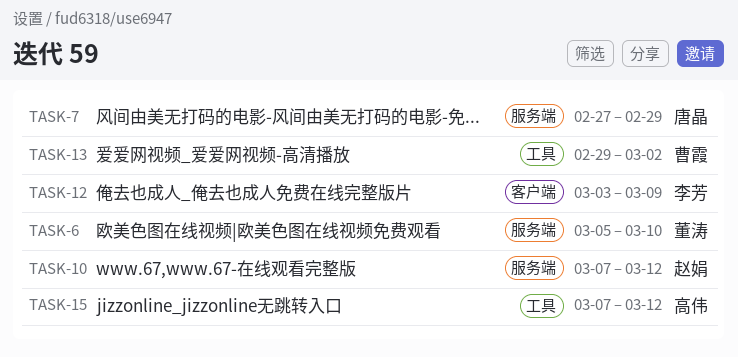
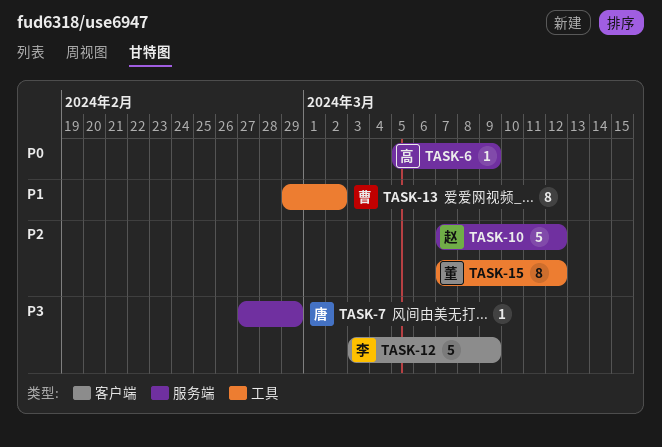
TASK-6, owner: 董涛 -> 高伟
TASK-6, due: Mar 10 -> Mar 9
TASK-15, owner: 高伟 -> 董涛

